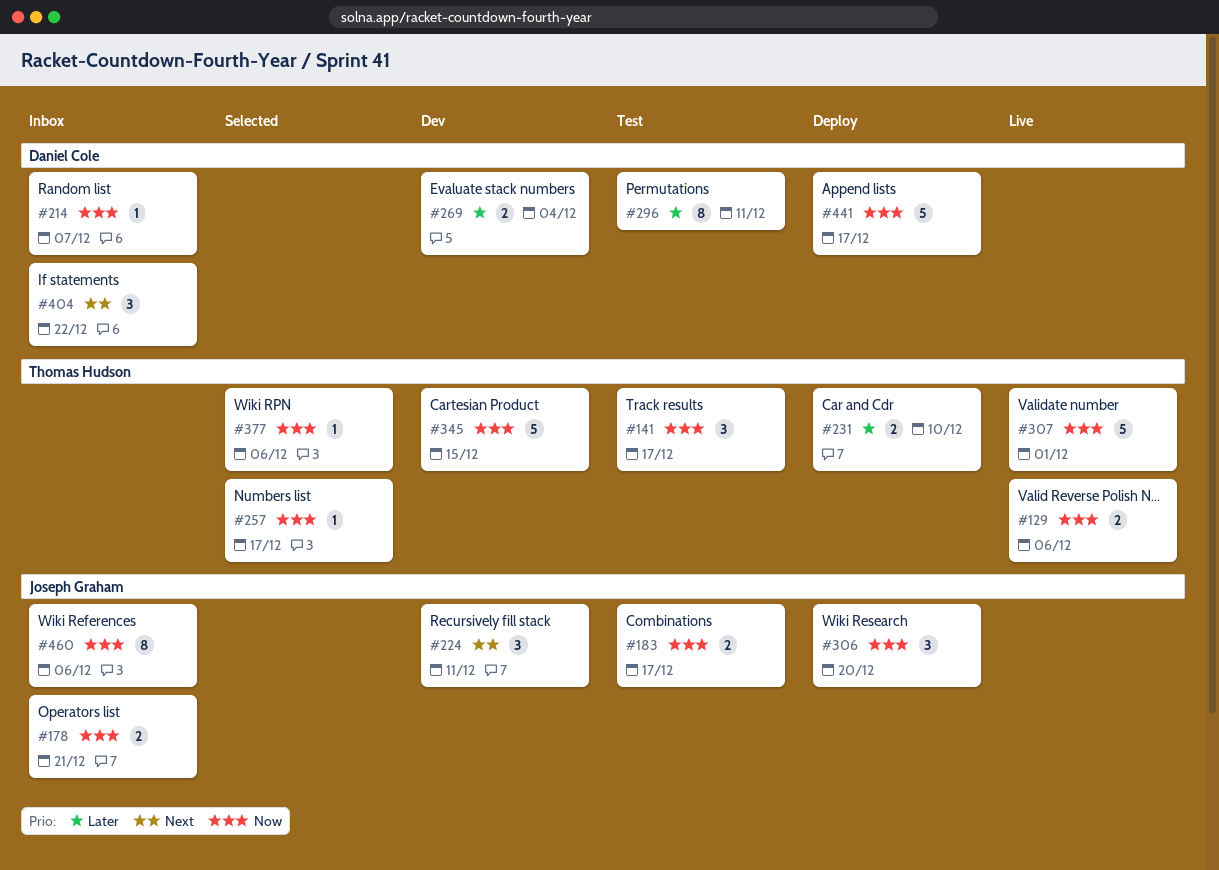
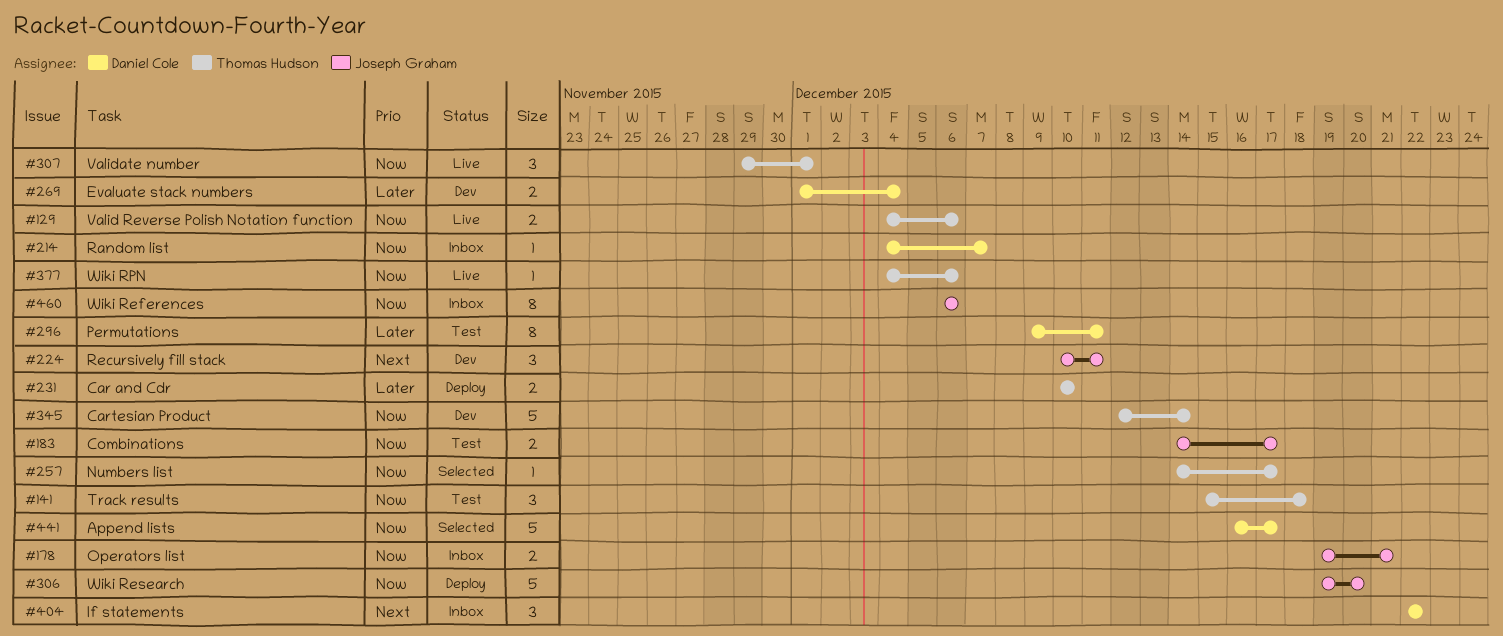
#141, due: Dec 17 -> Dec 18
#306, estimate: 3 -> 5
#307, estimate: 5 -> 3
#345, due: Dec 15 -> Dec 14
#377, status: Selected -> Live
#441, status: Deploy -> Selected

